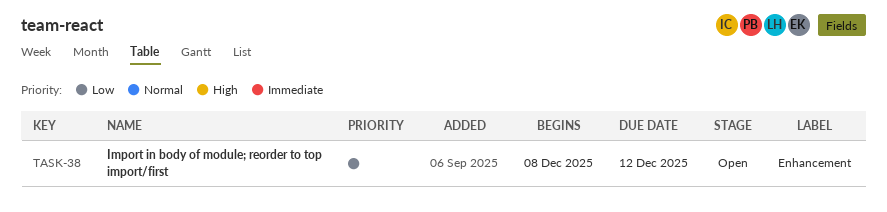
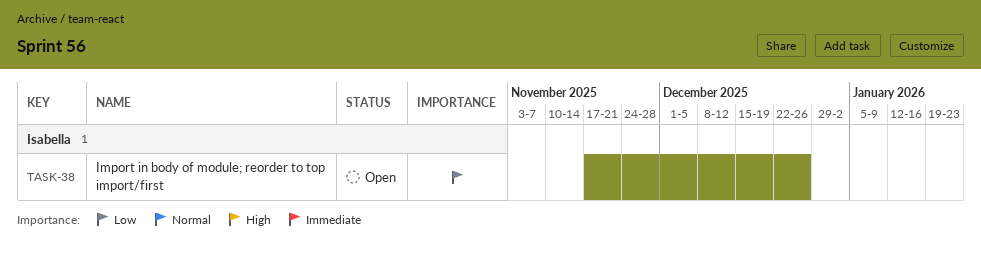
TASK-38, start: Dec 8 -> Nov 17
TASK-38, due: Dec 12 -> Dec 26

